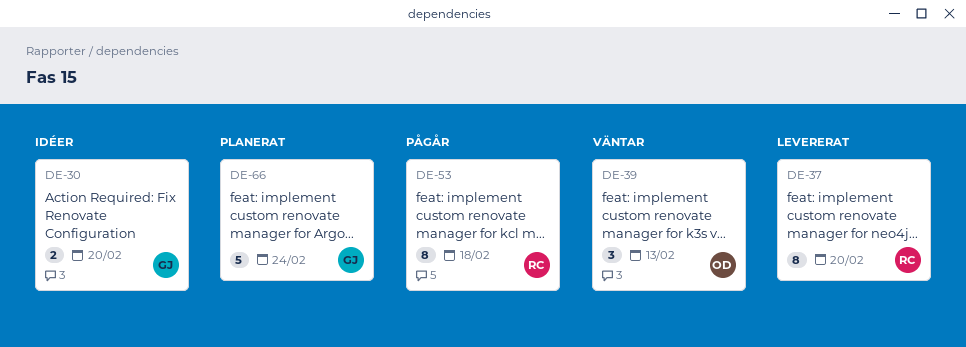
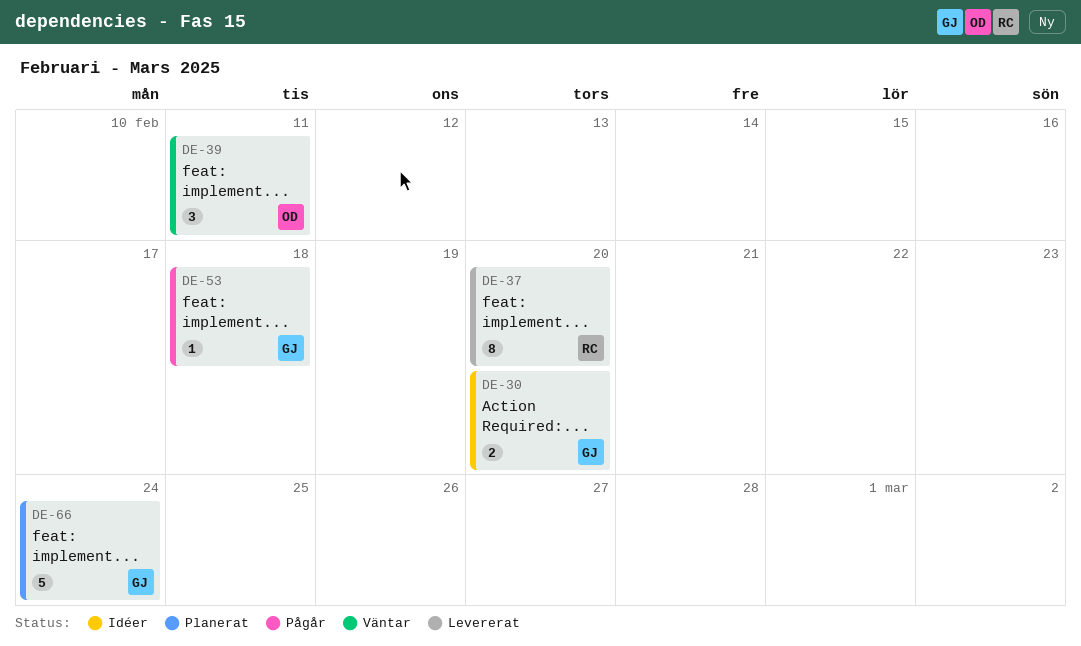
DE-39, due: Feb 13 -> Feb 11
DE-53, owner: RC -> GJ
DE-53, estimate: 8 -> 1

